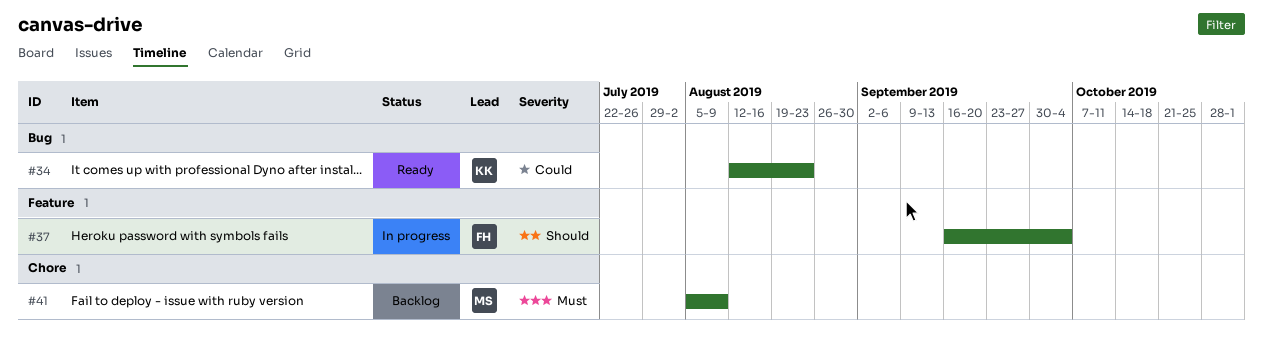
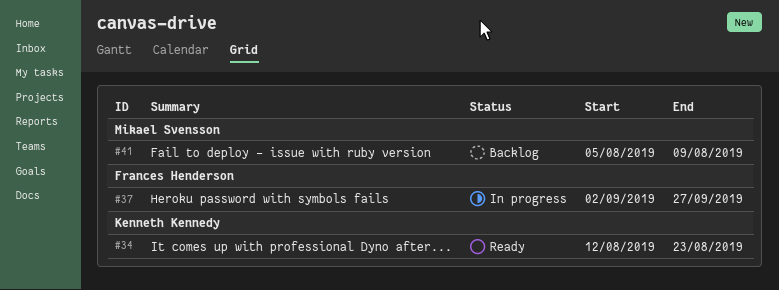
#37, start: Sep 16 -> Sep 2
#37, due: Oct 4 -> Sep 27

